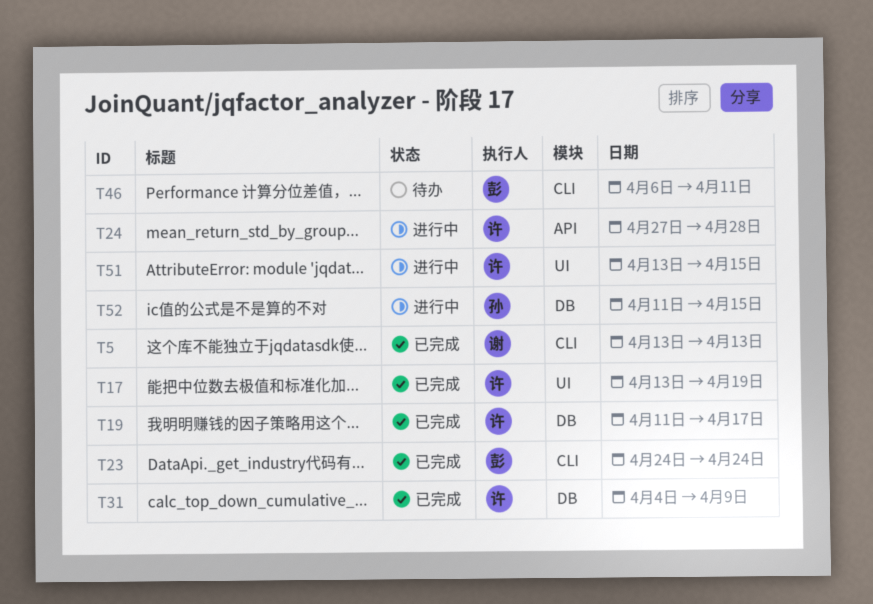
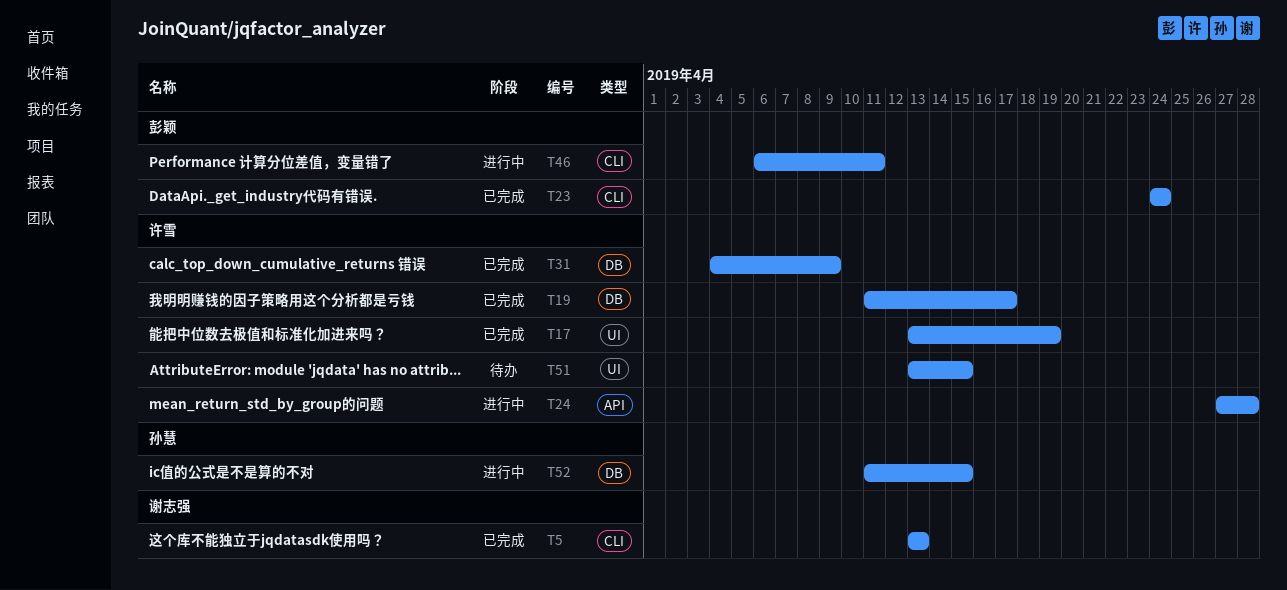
T46, status: 待办 -> 进行中
T51, status: 进行中 -> 待办

